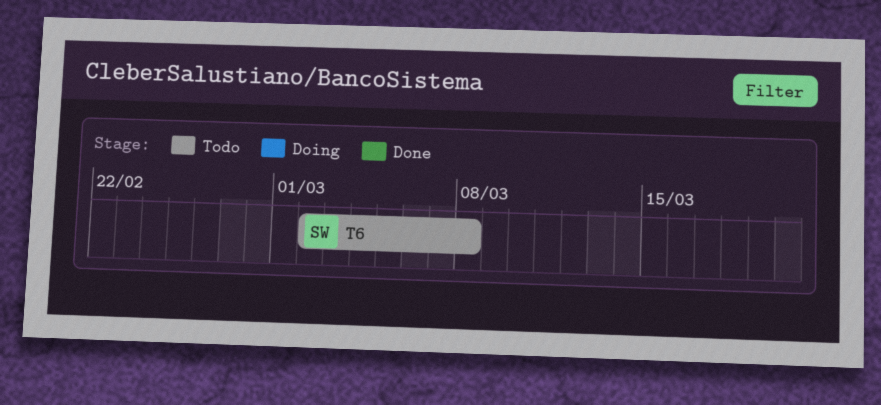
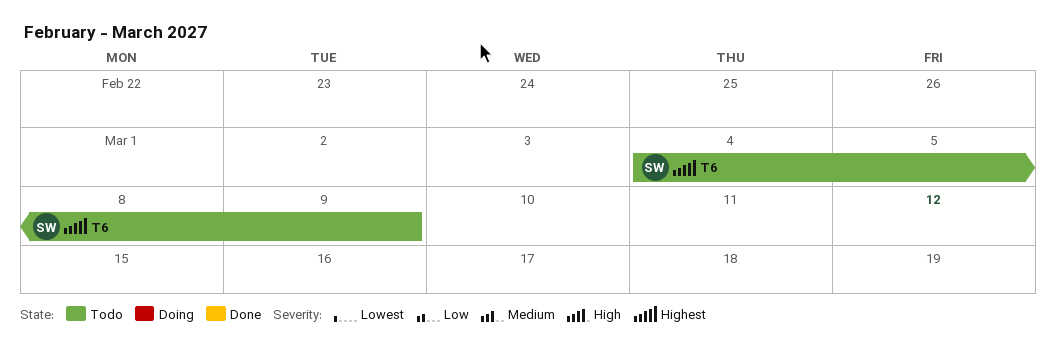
T6, start: Mar 2 -> Mar 4
T6, due: Mar 8 -> Mar 9

